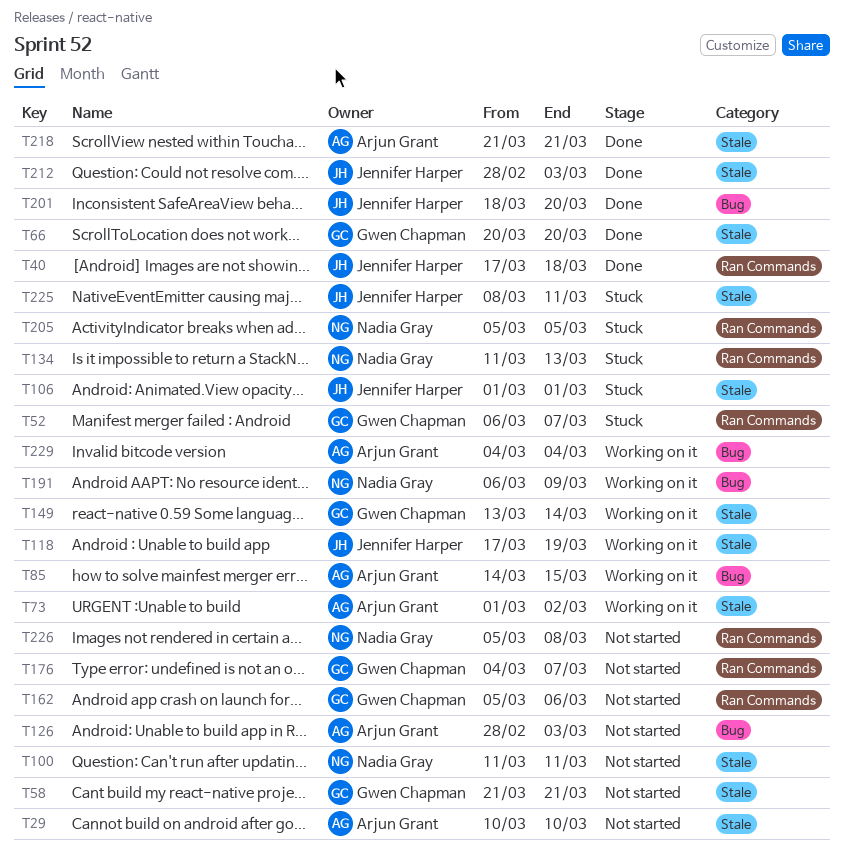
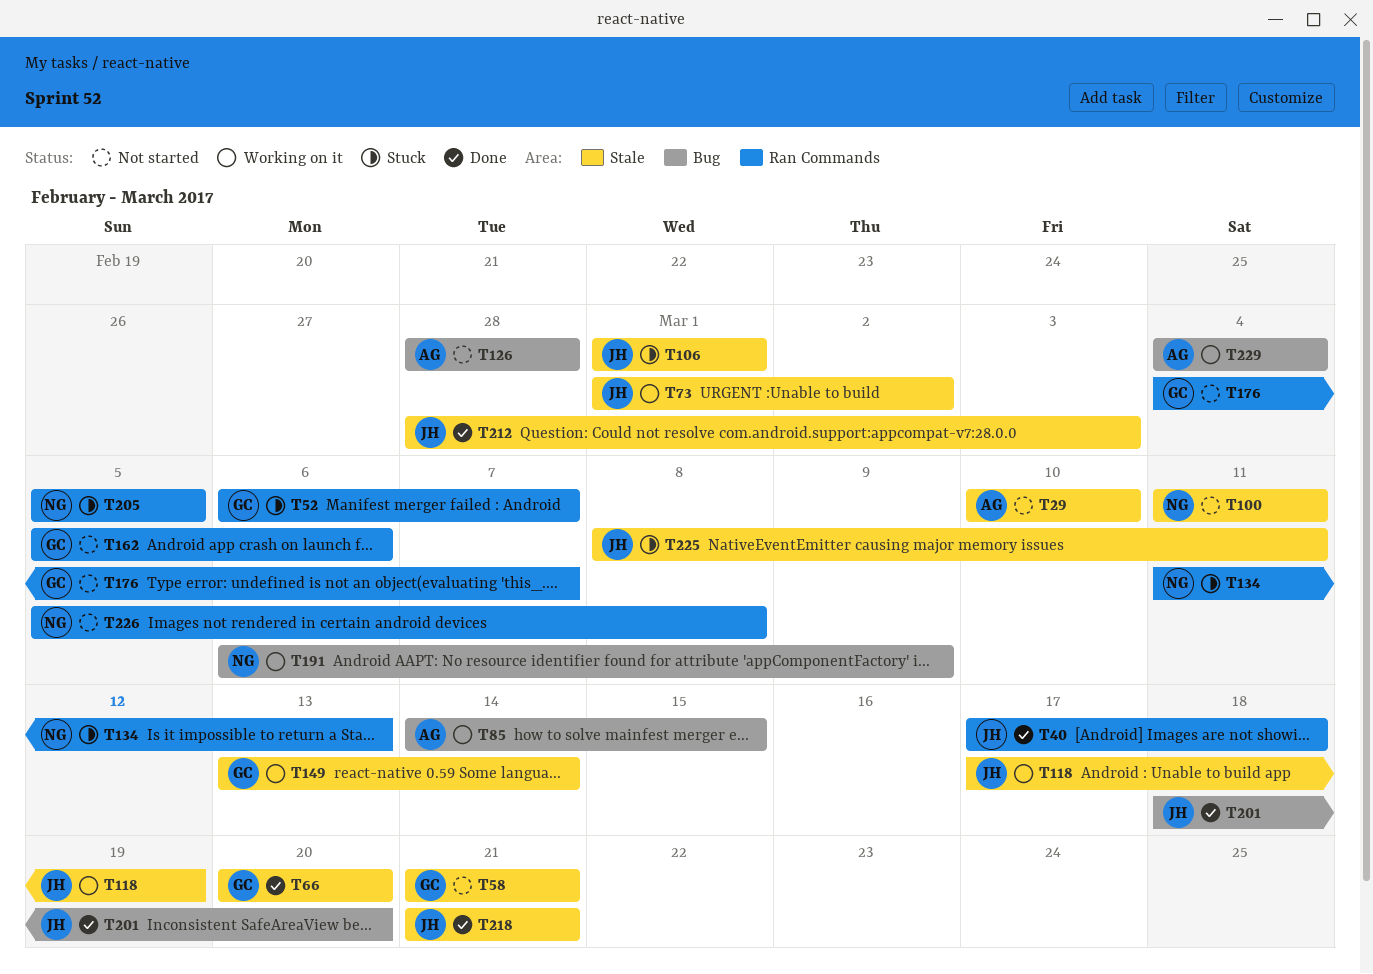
T73, owner: Arjun Grant -> Jennifer Harper
T126, due: Mar 3 -> Feb 28
T218, owner: Arjun Grant -> Jennifer Harper

